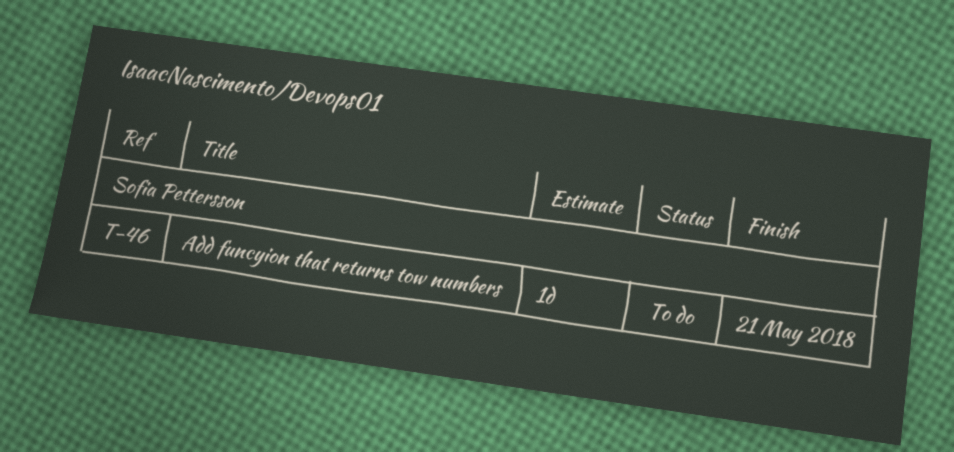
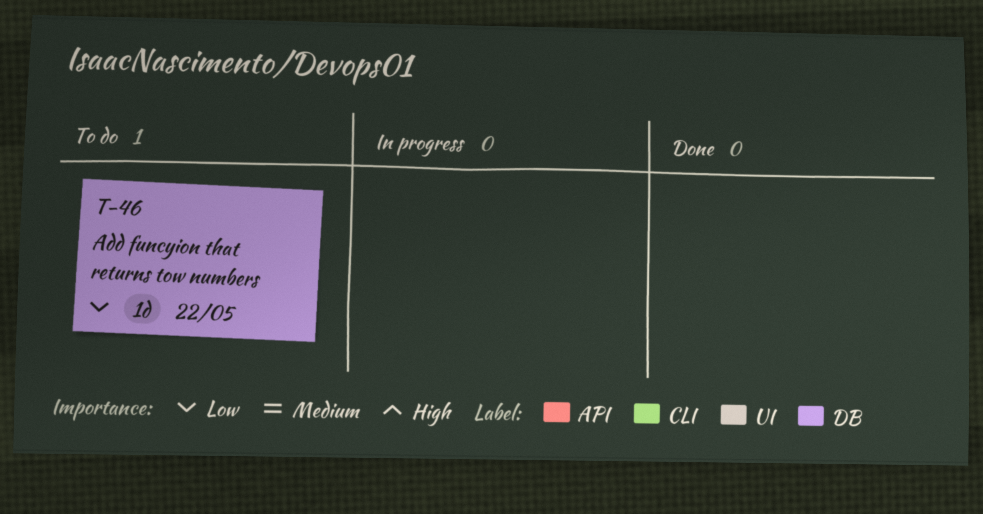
T-46, due: May 21 -> May 22

